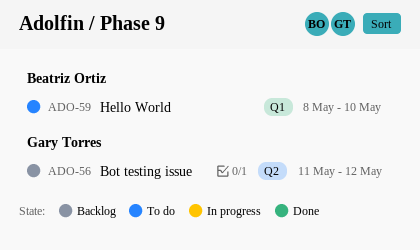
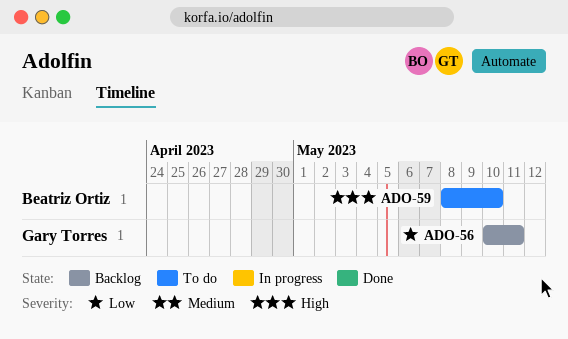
ADO-56, start: May 11 -> May 10
ADO-56, due: May 12 -> May 11

